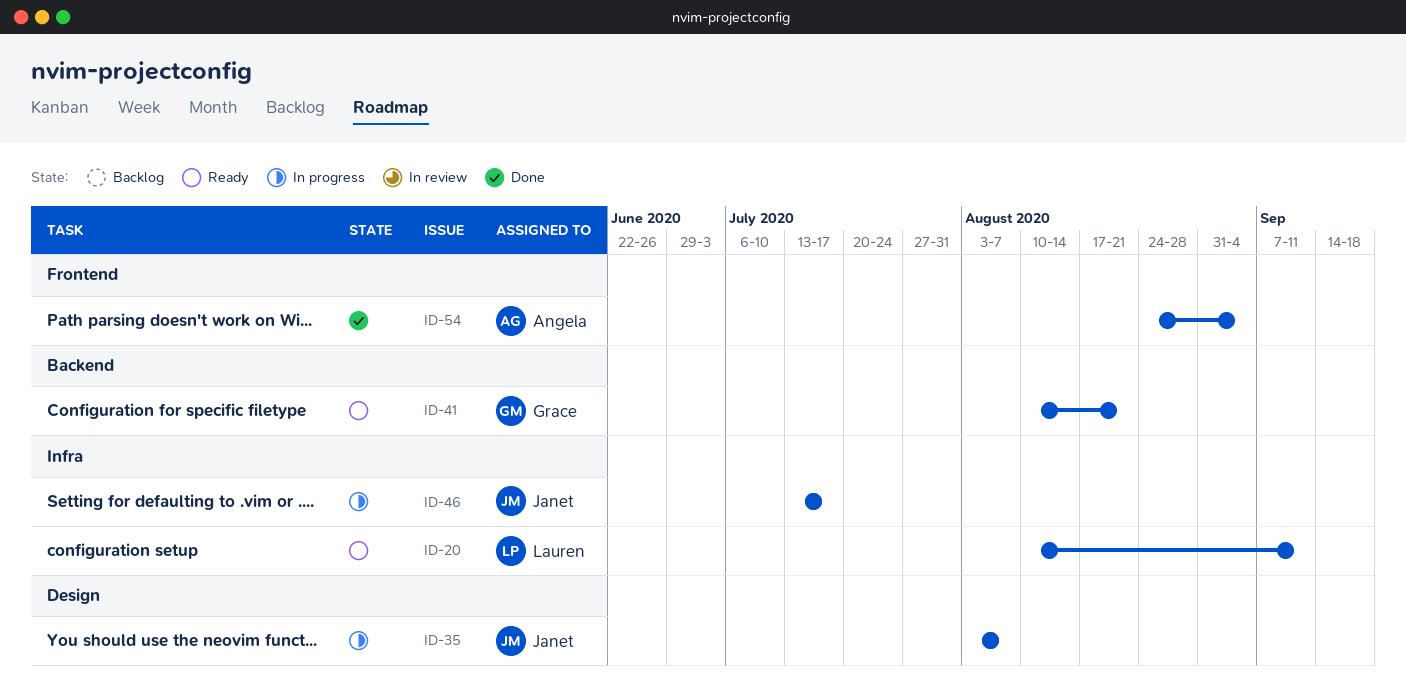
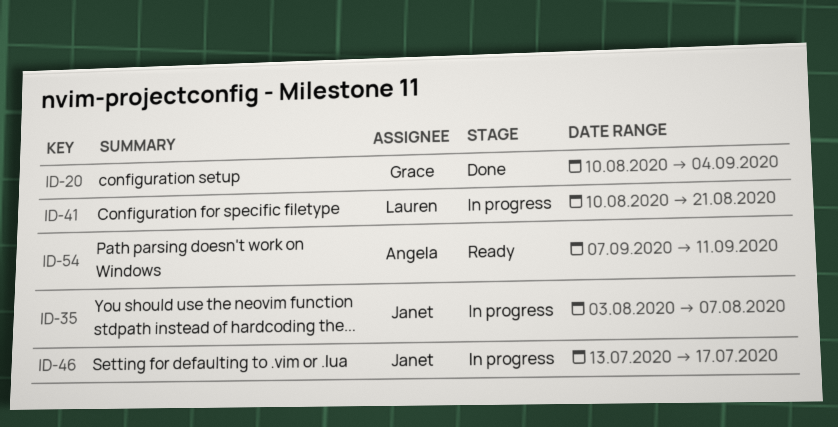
ID-20, status: Ready -> Done
ID-20, owner: Lauren -> Grace
ID-20, due: Sep 11 -> Sep 4
ID-41, status: Ready -> In progress
ID-41, owner: Grace -> Lauren
ID-54, status: Done -> Ready
ID-54, start: Aug 24 -> Sep 7
ID-54, due: Sep 4 -> Sep 11

